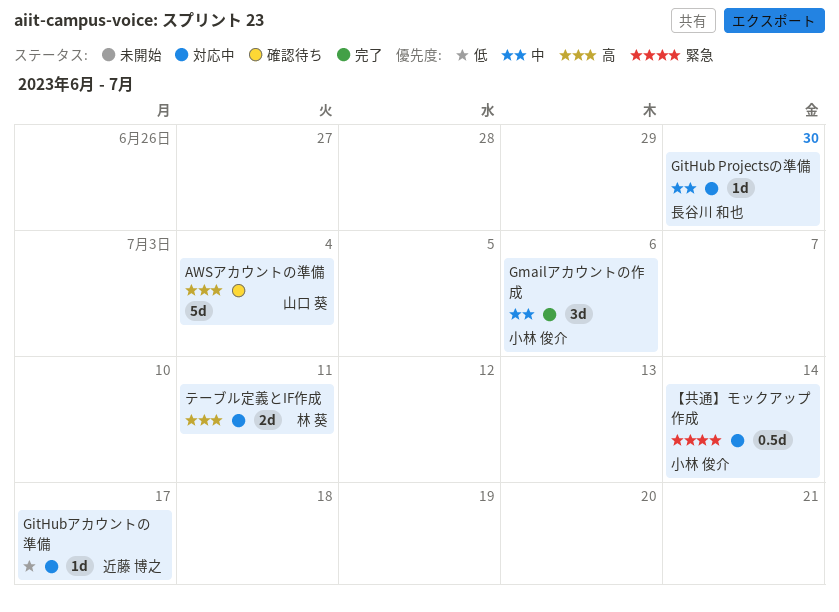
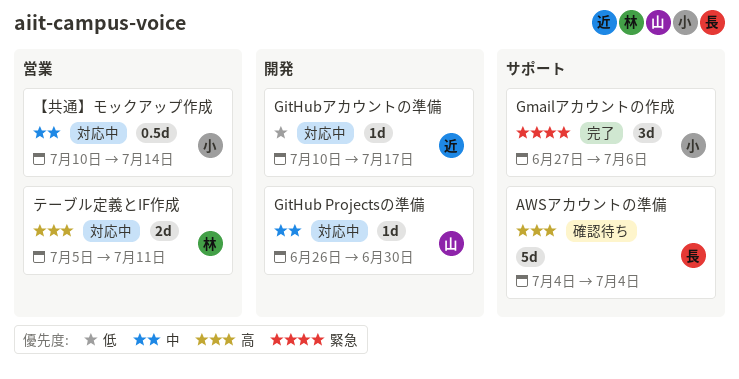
AWSアカウントの準備, owner: 山口 葵 -> 長谷川 和也
GitHub Projectsの準備, owner: 長谷川 和也 -> 山口 葵
Gmailアカウントの作成, priority: 中 -> 緊急
【共通】モックアップ作成, priority: 緊急 -> 中

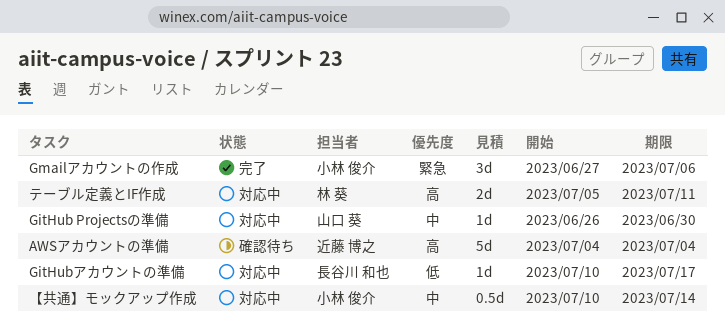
AWSアカウントの準備, owner: 長谷川 和也 -> 近藤 博之
GitHubアカウントの準備, owner: 近藤 博之 -> 長谷川 和也

